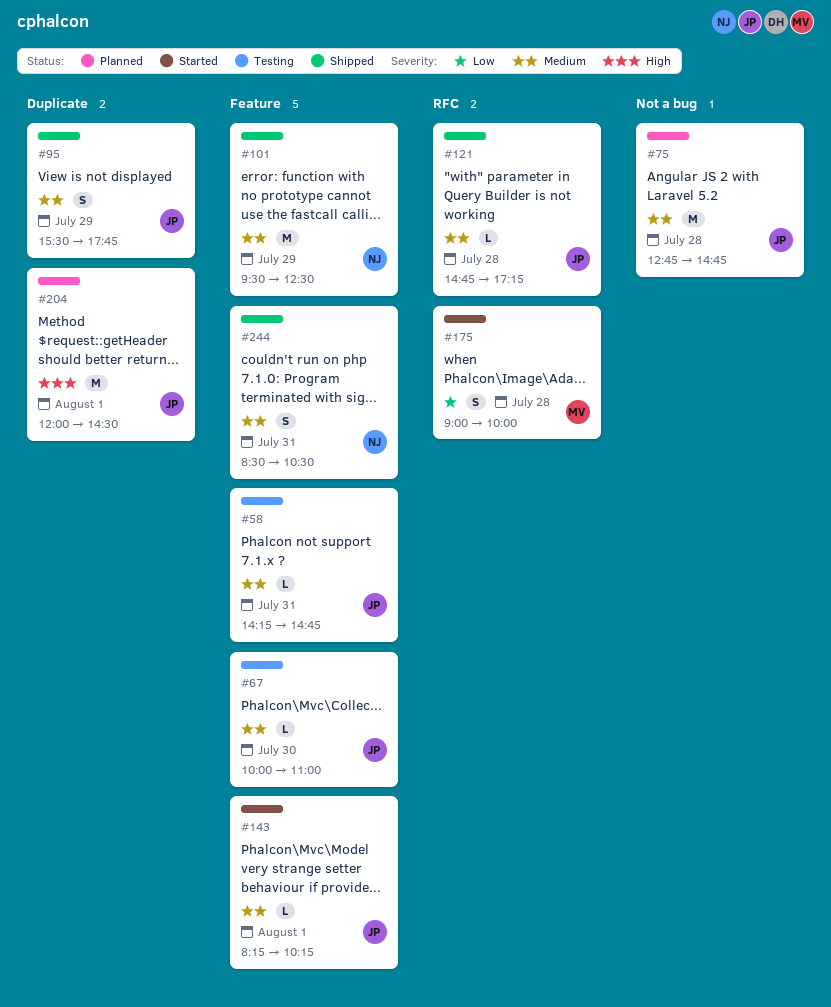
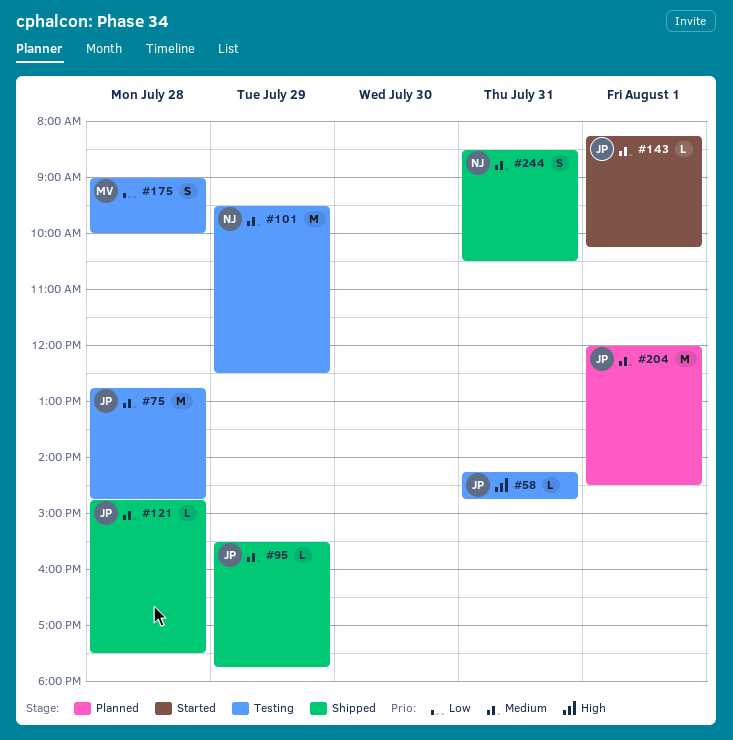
#58, priority: Medium -> High
#67: present -> none
#75, status: Planned -> Testing
#95, estimate: S -> L
#101, status: Shipped -> Testing
#121, ends: 17:15 -> 17:30
#175, status: Started -> Testing
#204, priority: High -> Medium

